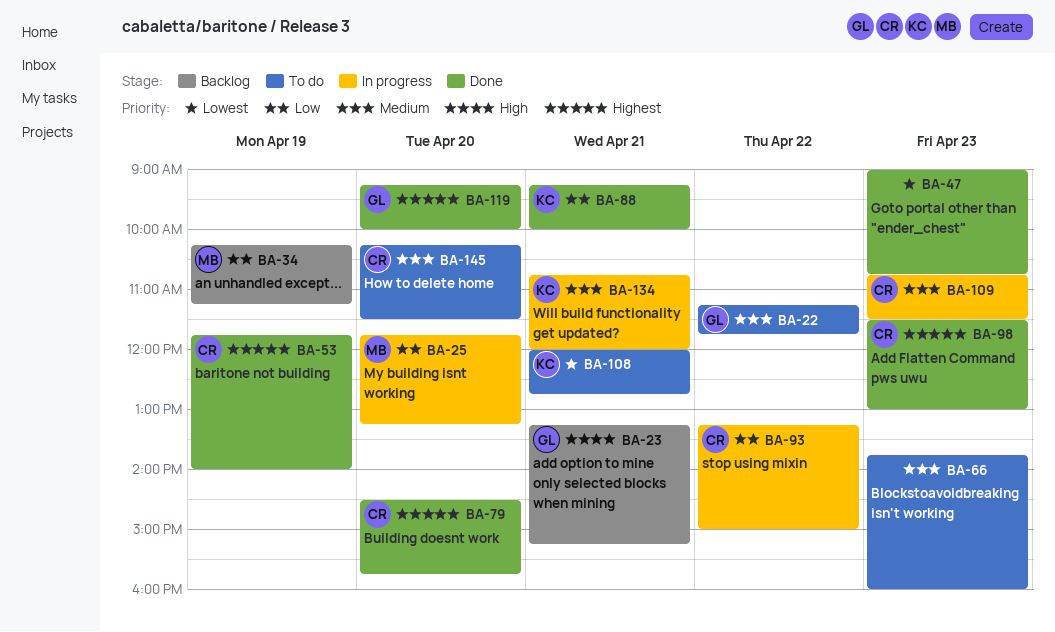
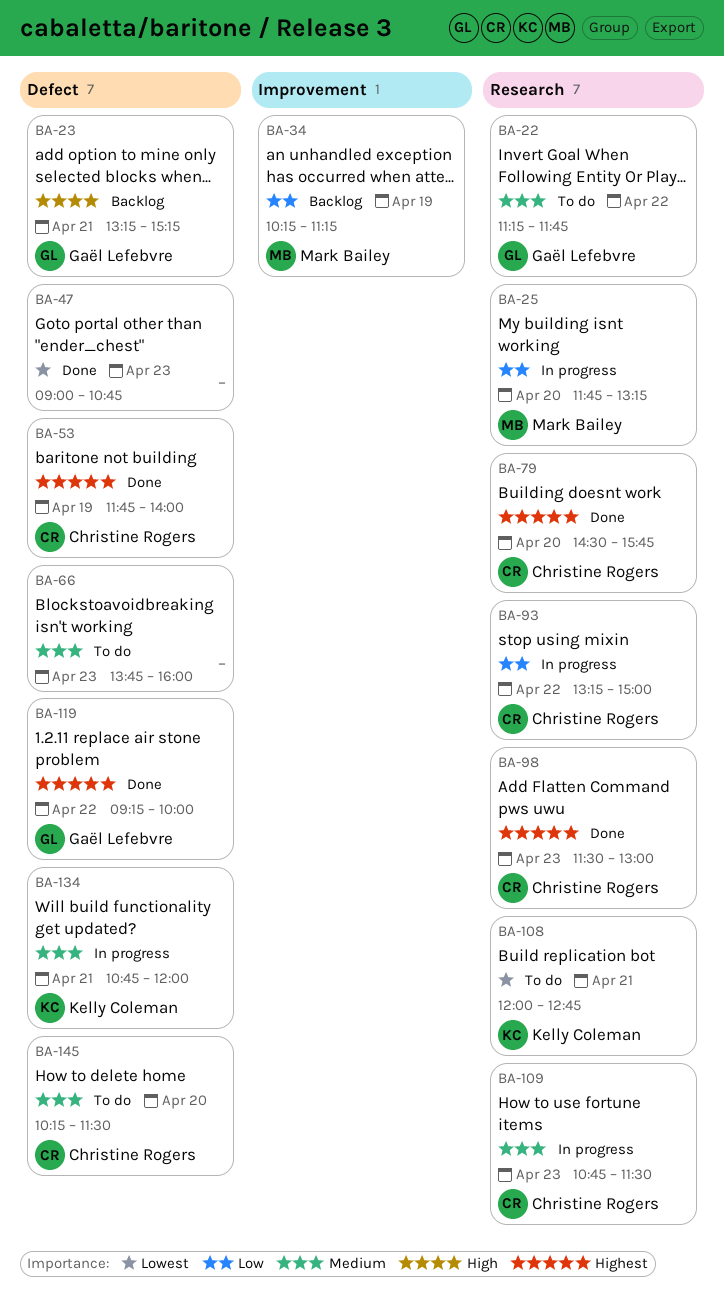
BA-88: present -> none
BA-119, day: Apr 20 -> Apr 22

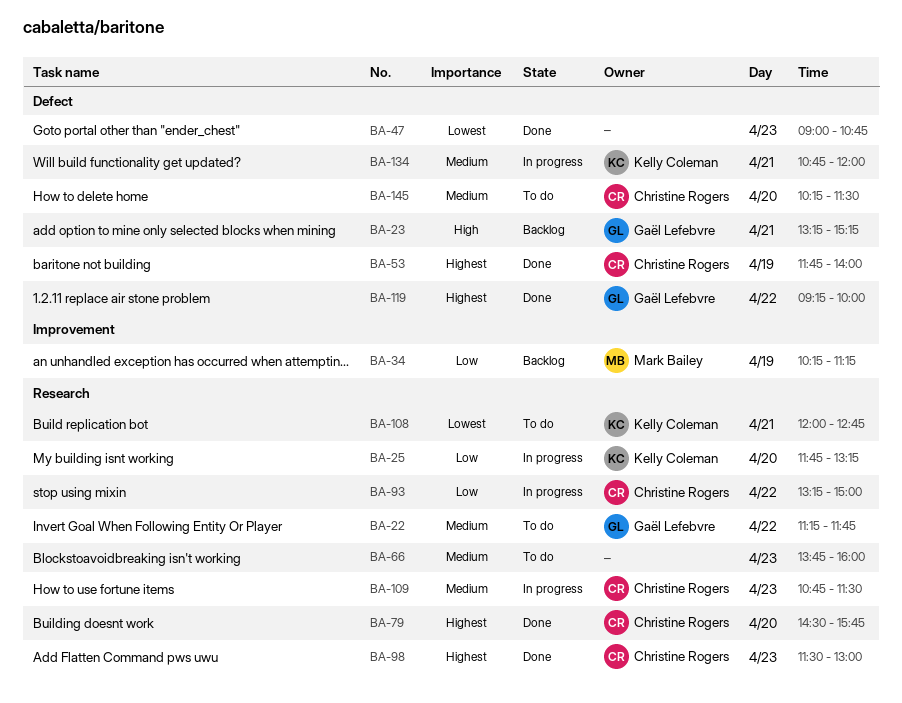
BA-25, owner: Mark Bailey -> Kelly Coleman
BA-66, label: Defect -> Research

